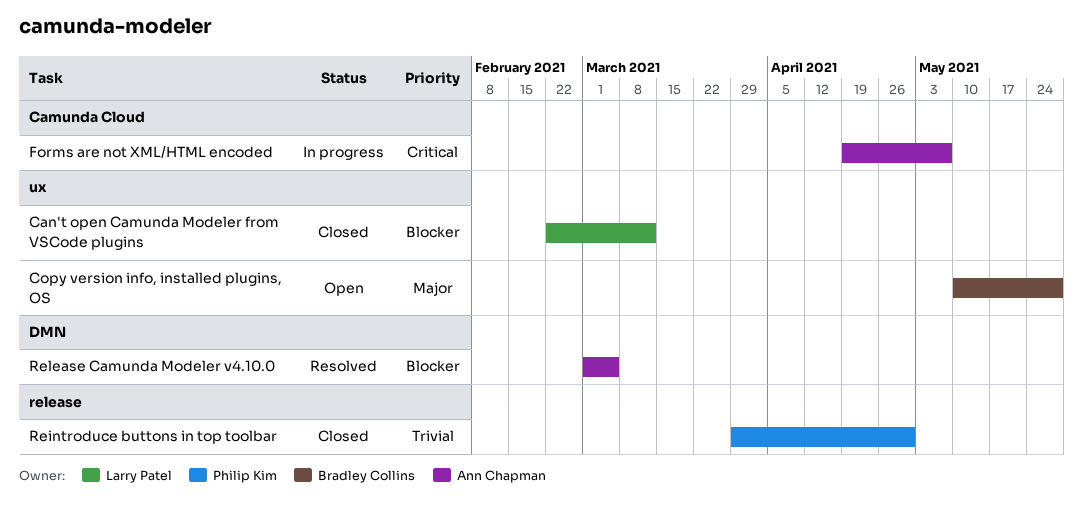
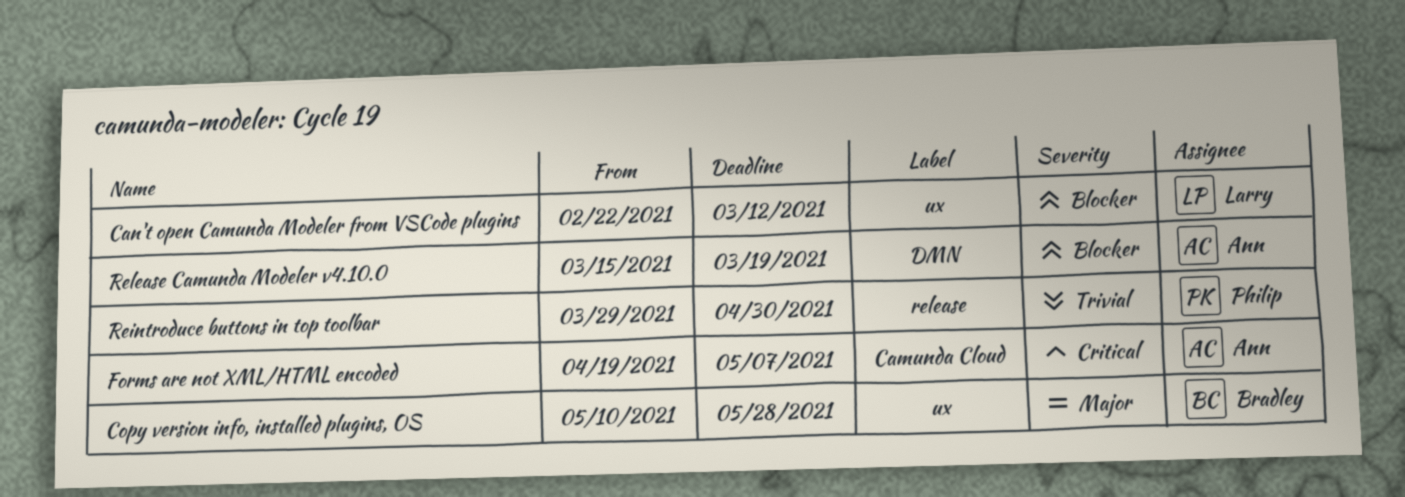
Release Camunda Modeler v4.10.0, start: Mar 1 -> Mar 15
Release Camunda Modeler v4.10.0, due: Mar 5 -> Mar 19

